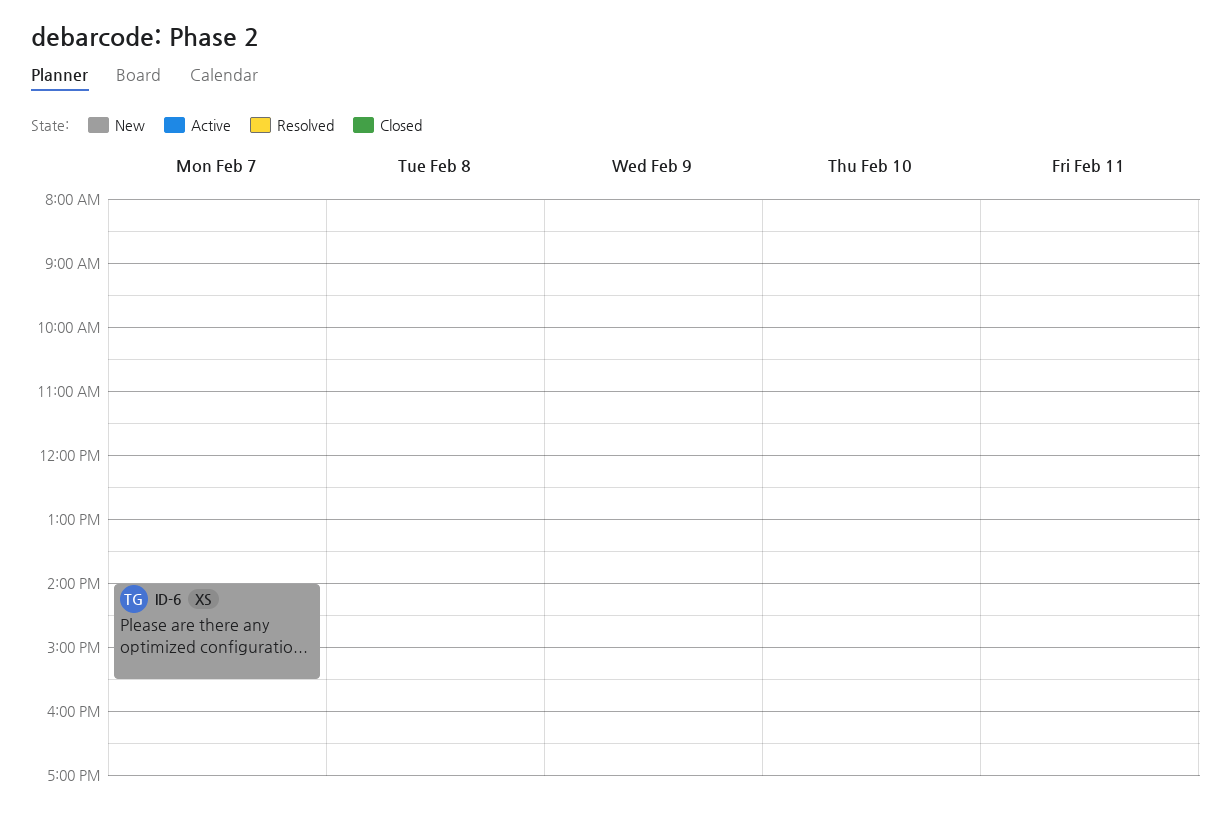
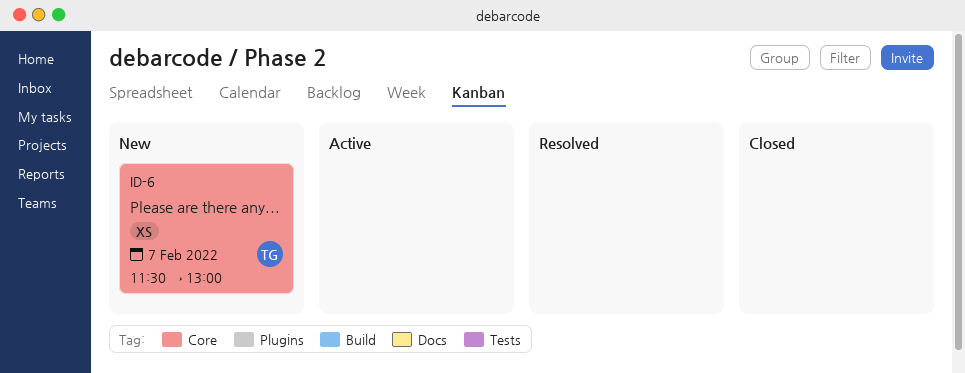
ID-6, begins: 14:00 -> 11:30
ID-6, ends: 15:30 -> 13:00

